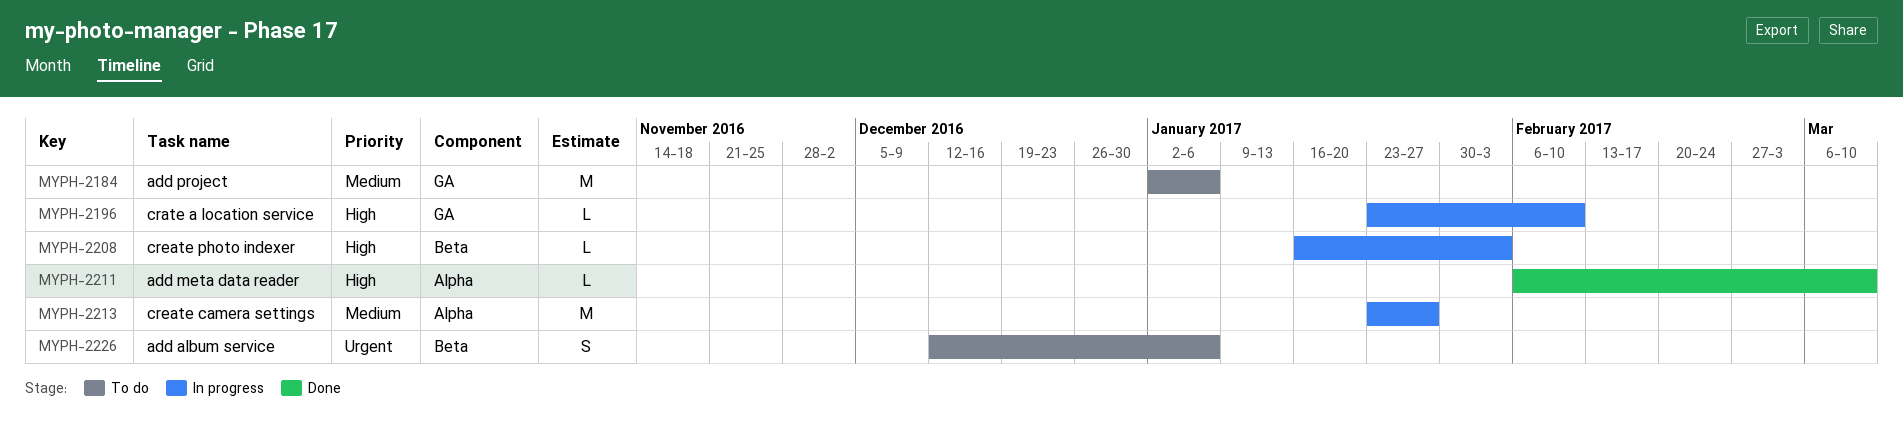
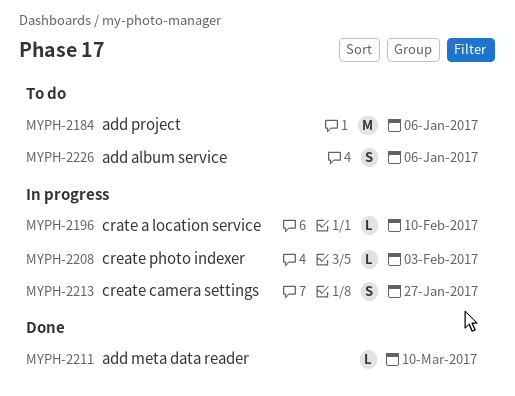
MYPH-2213, estimate: M -> S

